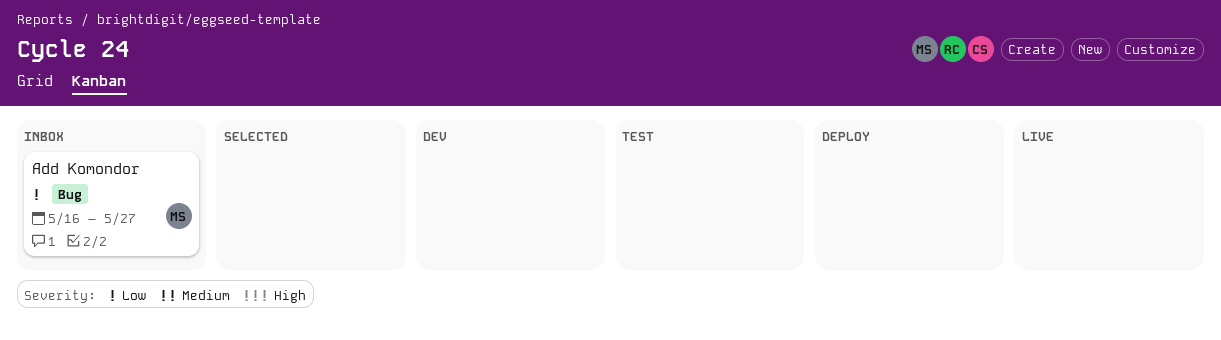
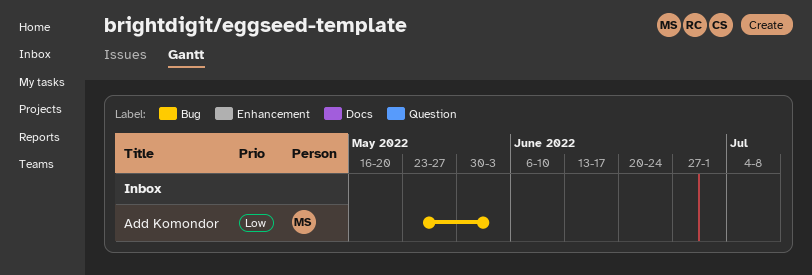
Add Komondor, start: May 16 -> May 23
Add Komondor, due: May 27 -> Jun 3

